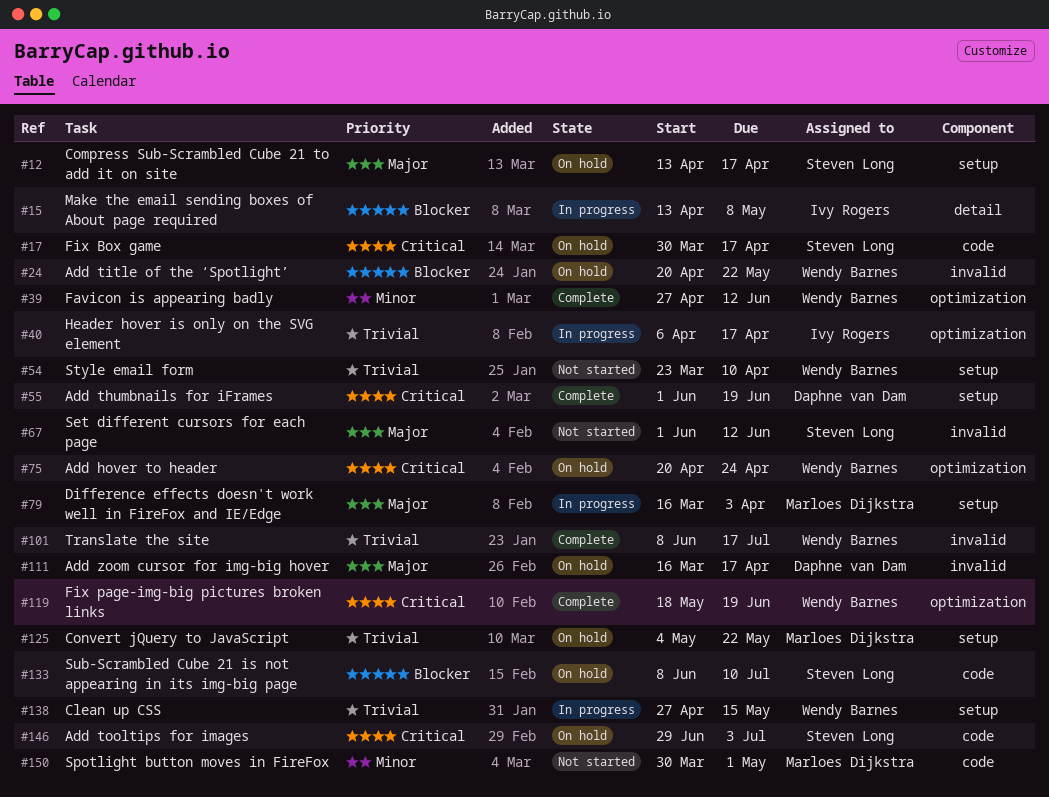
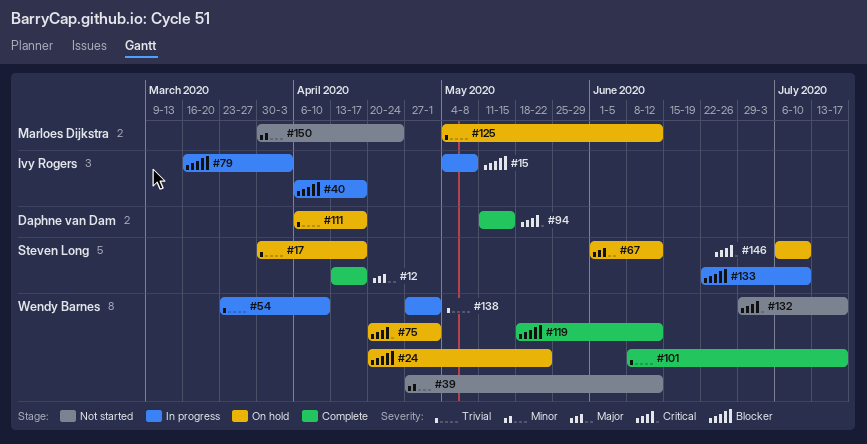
#12, status: On hold -> Complete
#15, start: Apr 13 -> May 4
#17, priority: Critical -> Trivial
#39, status: Complete -> Not started
#40, priority: Trivial -> Blocker
#54, status: Not started -> In progress
#55: present -> none
#67, status: Not started -> On hold
#75, due: Apr 24 -> May 1
#79, owner: Marloes Dijkstra -> Ivy Rogers
#79, priority: Major -> Blocker
#94: none -> present
#111, priority: Major -> Trivial
#111, start: Mar 16 -> Apr 6
#119, priority: Critical -> Blocker
#119, due: Jun 19 -> Jun 12
#125, due: May 22 -> Jun 12
#132: none -> present
#133, status: On hold -> In progress
#133, start: Jun 8 -> Jun 22
#138, due: May 15 -> May 1
#146, start: Jun 29 -> Jul 6
#146, due: Jul 3 -> Jul 10
#150, due: May 1 -> Apr 24

